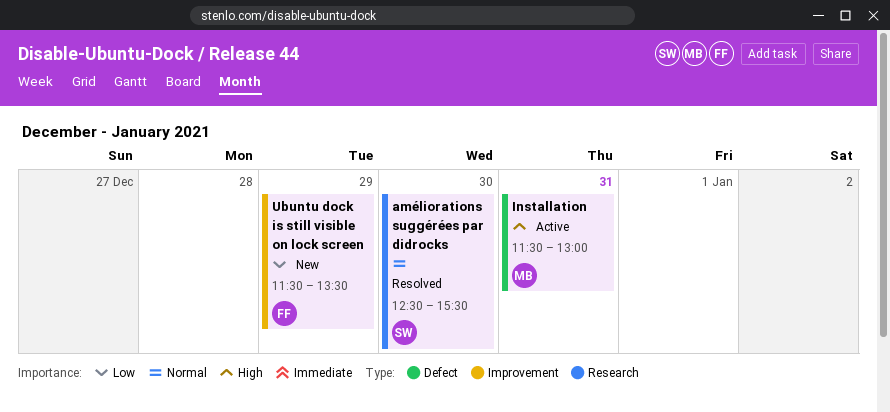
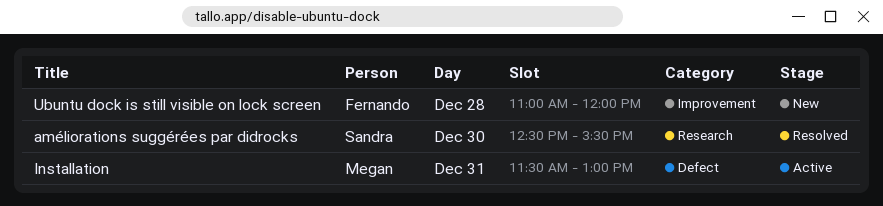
Ubuntu dock is still visible on lock screen, day: Dec 29 -> Dec 28
Ubuntu dock is still visible on lock screen, begins: 11:30 -> 11:00
Ubuntu dock is still visible on lock screen, ends: 13:30 -> 12:00

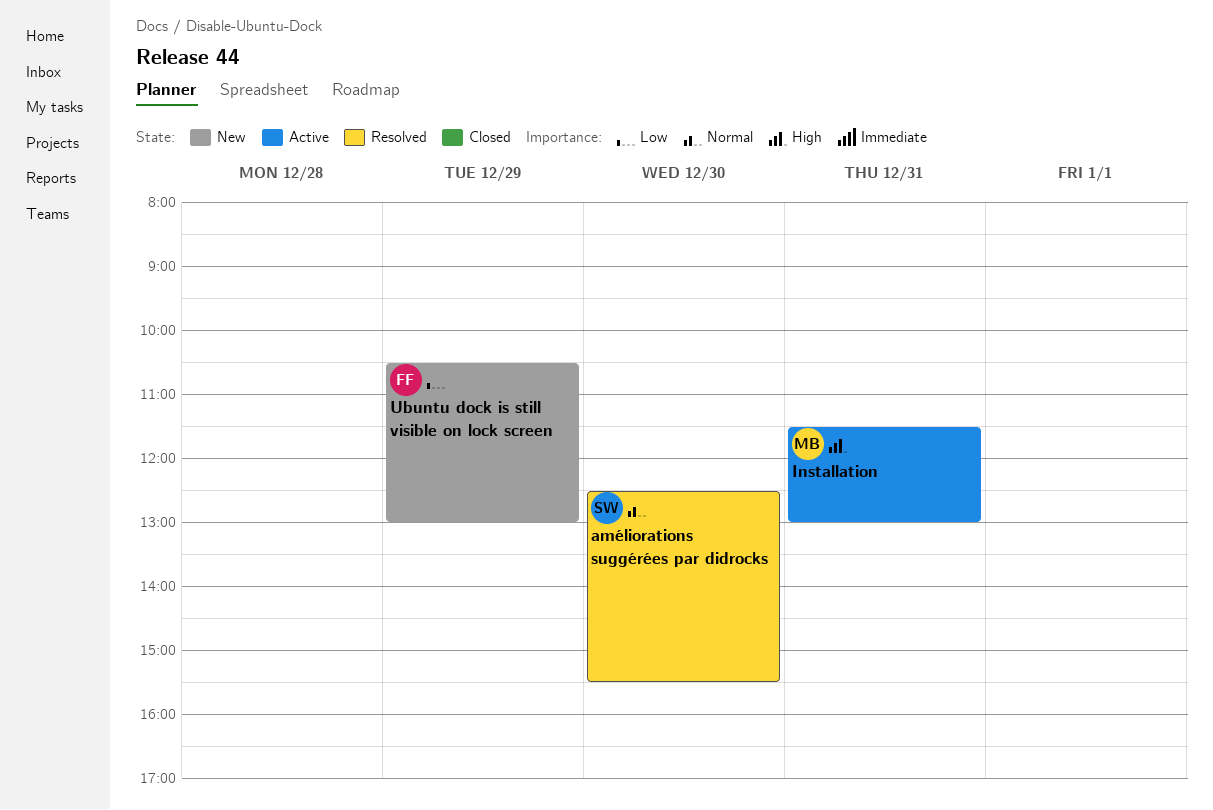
Ubuntu dock is still visible on lock screen, day: Dec 28 -> Dec 29
Ubuntu dock is still visible on lock screen, begins: 11:00 -> 10:30
Ubuntu dock is still visible on lock screen, ends: 12:00 -> 13:00

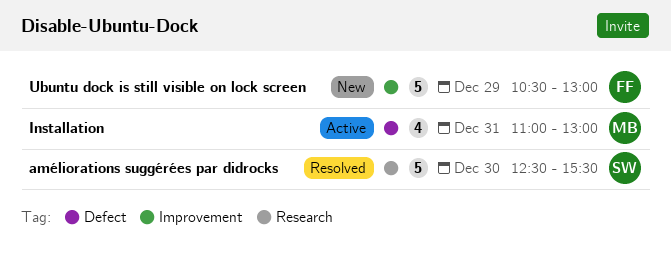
Installation, begins: 11:30 -> 11:00

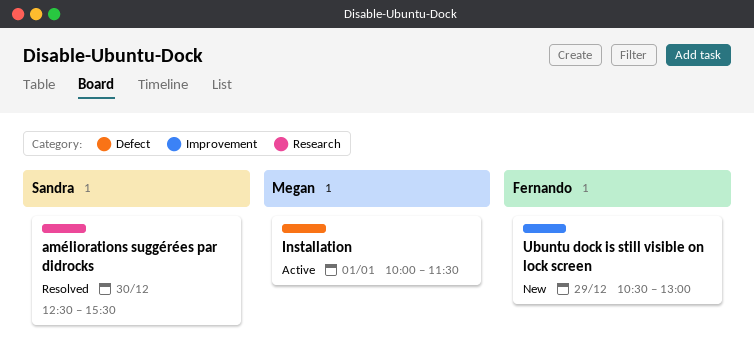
Installation, day: Dec 31 -> Jan 1
Installation, begins: 11:00 -> 10:00
Installation, ends: 13:00 -> 11:30

